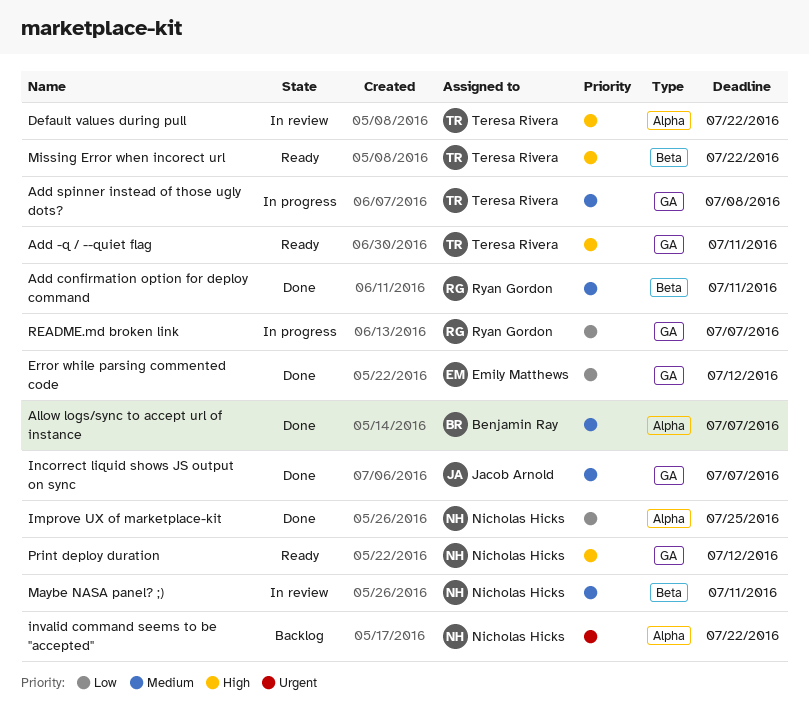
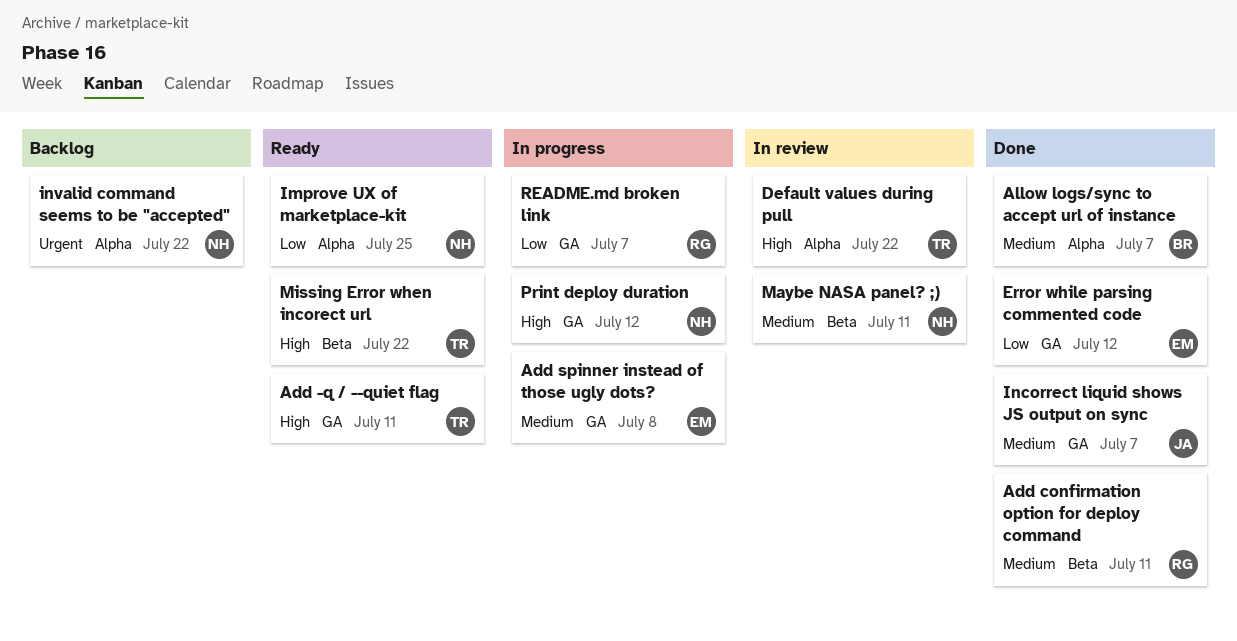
Add spinner instead of those ugly dots?, owner: Teresa Rivera -> Emily Matthews
Improve UX of marketplace-kit, status: Done -> Ready
Print deploy duration, status: Ready -> In progress

